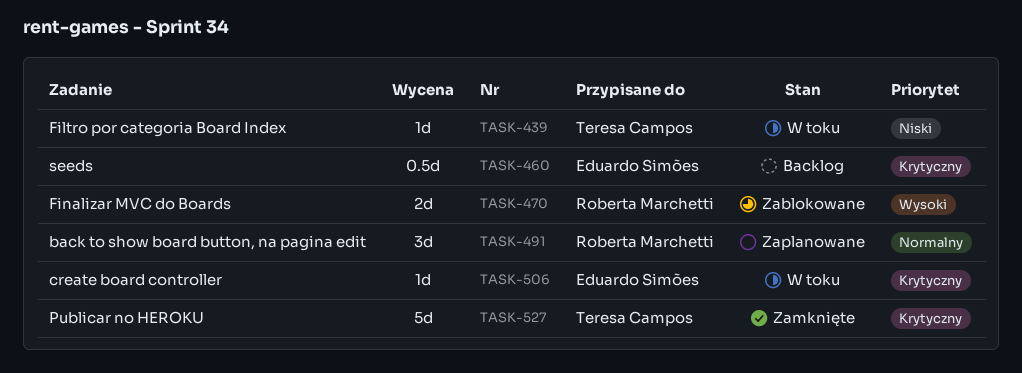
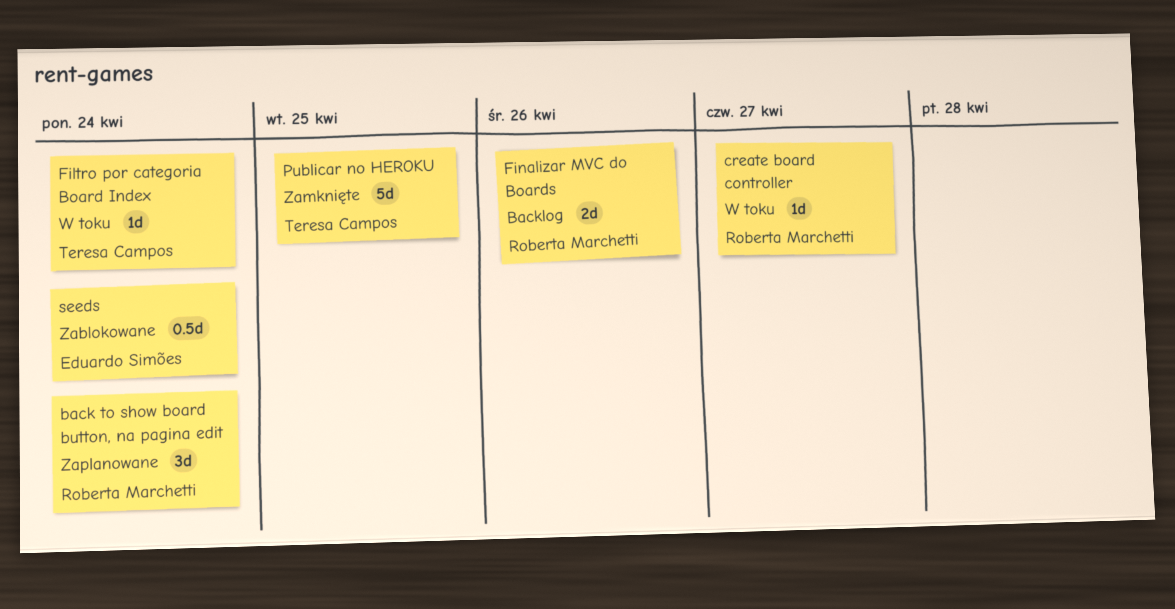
create board controller, owner: Eduardo Simões -> Roberta Marchetti
Finalizar MVC do Boards, status: Zablokowane -> Backlog
seeds, status: Backlog -> Zablokowane

